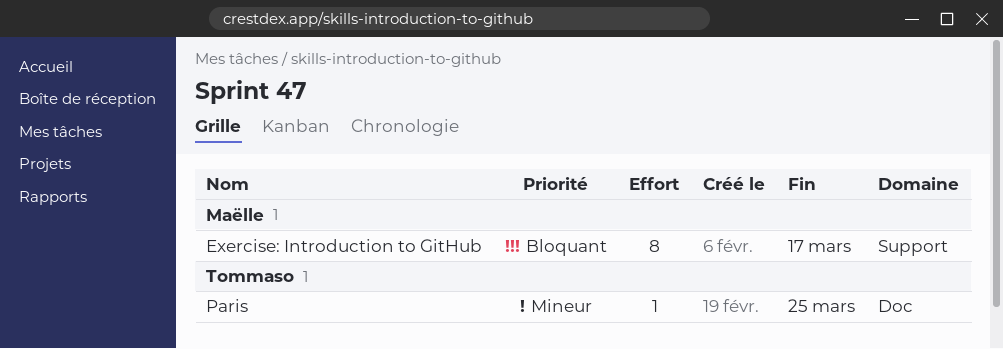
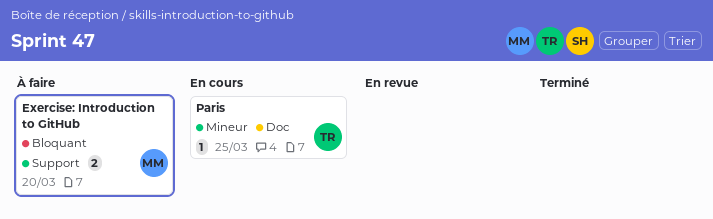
Exercise: Introduction to GitHub, estimate: 8 -> 2
Exercise: Introduction to GitHub, due: Mar 17 -> Mar 20

